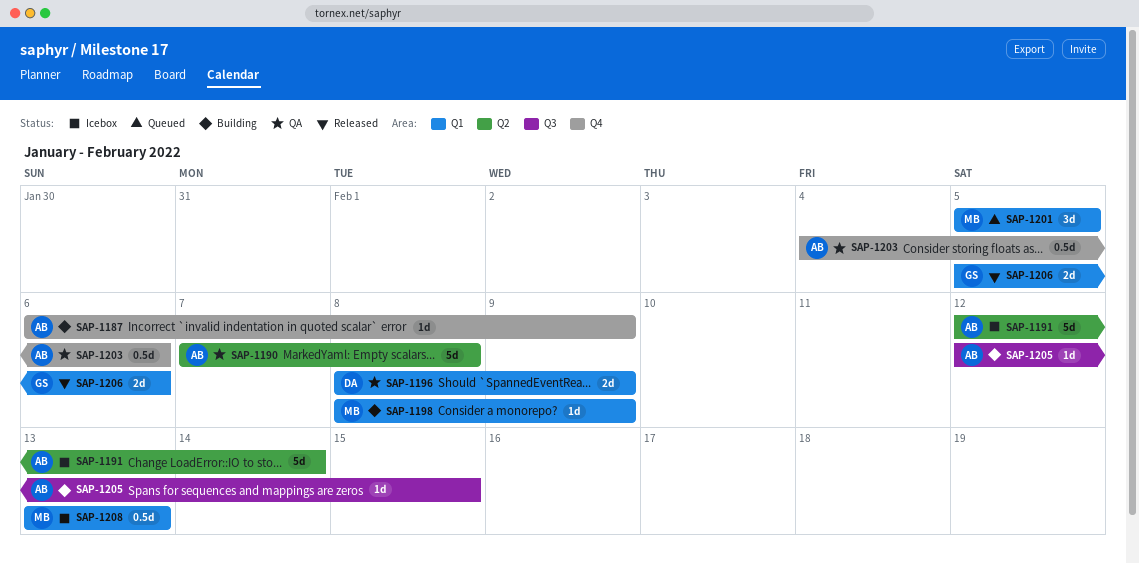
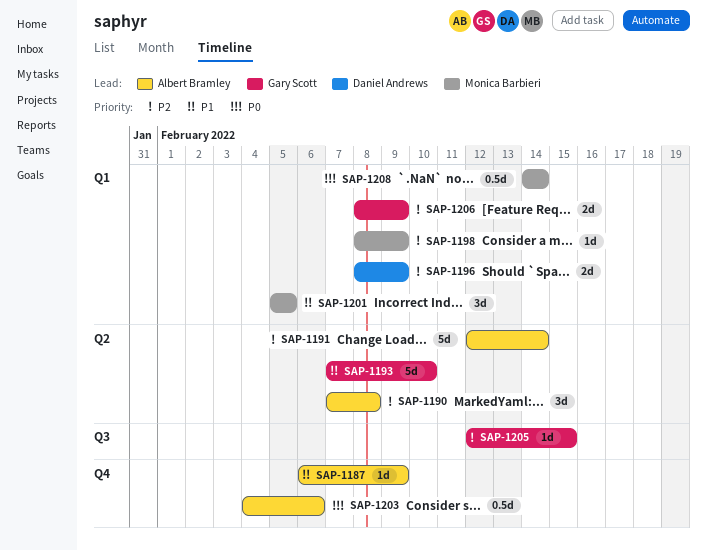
SAP-1190, estimate: 5d -> 3d
SAP-1193: none -> present
SAP-1205, owner: Albert Bramley -> Gary Scott
SAP-1206, start: Feb 5 -> Feb 8
SAP-1206, due: Feb 6 -> Feb 9
SAP-1208, start: Feb 13 -> Feb 14
SAP-1208, due: Feb 13 -> Feb 14

